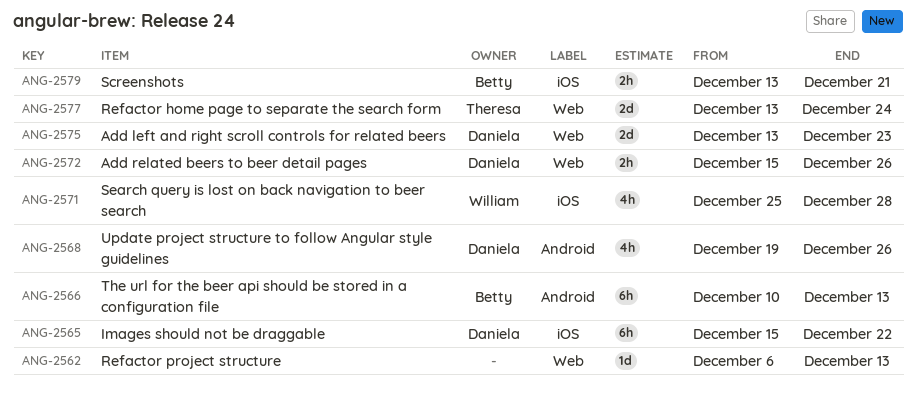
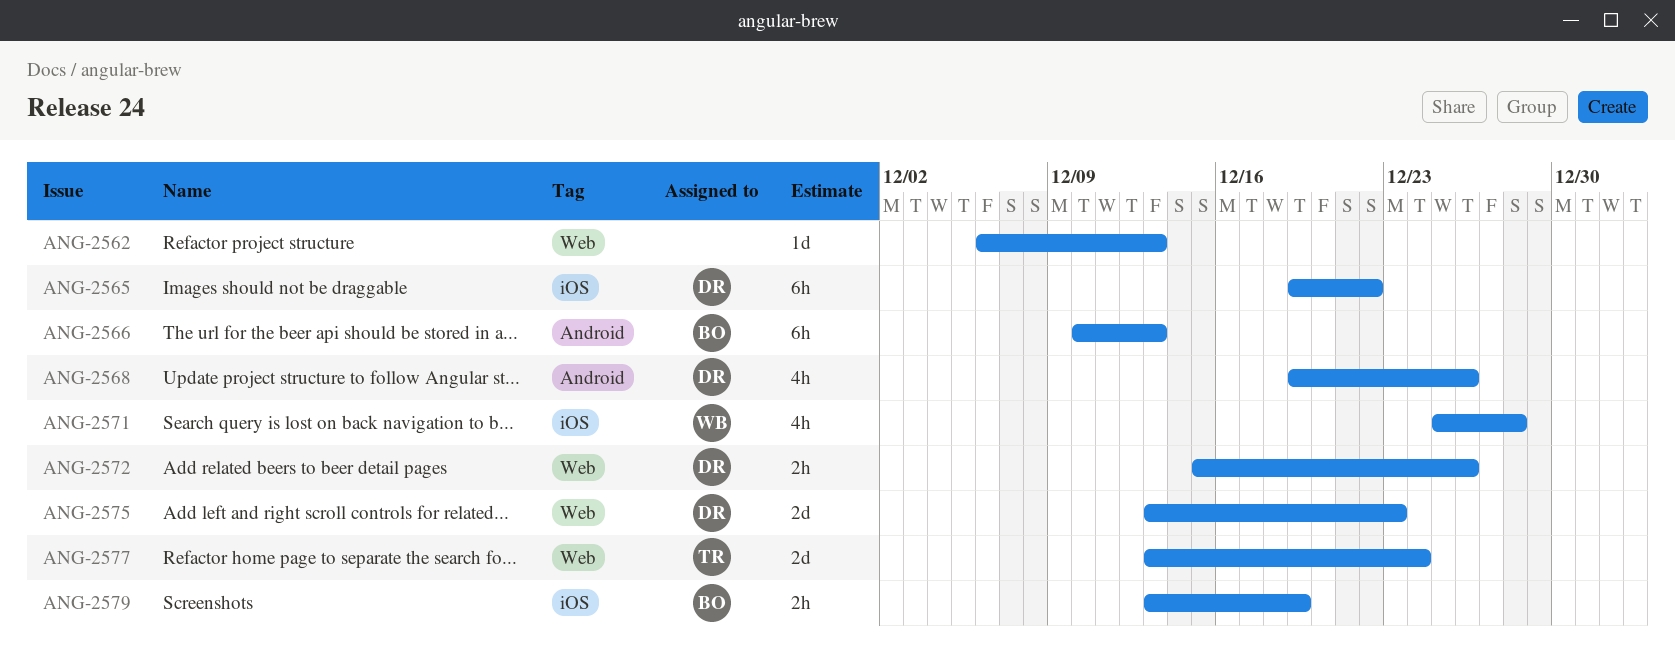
ANG-2565, start: Dec 15 -> Dec 19
ANG-2579, due: Dec 21 -> Dec 19

